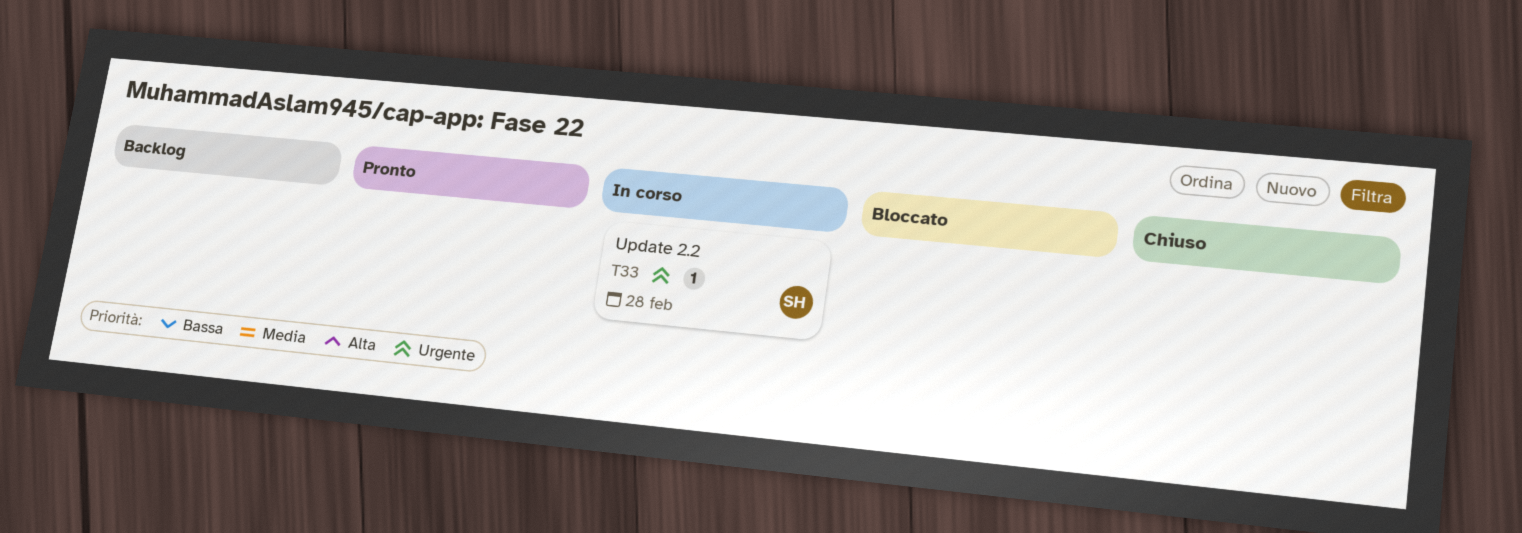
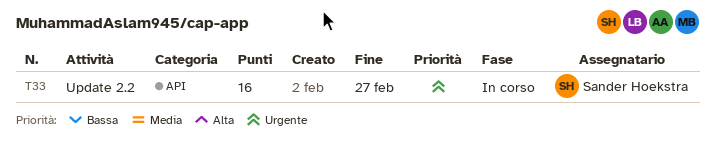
T33, estimate: 1 -> 16
T33, due: Feb 28 -> Feb 27

